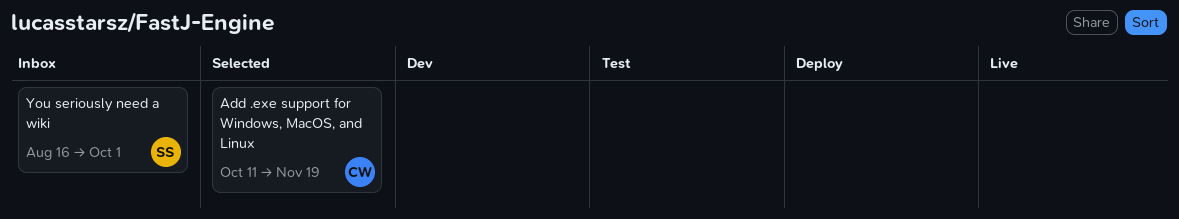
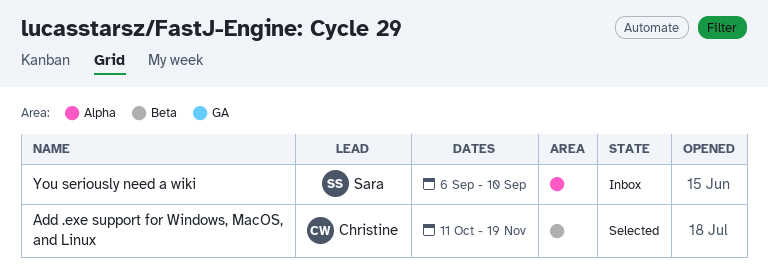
You seriously need a wiki, start: Aug 16 -> Sep 6
You seriously need a wiki, due: Oct 1 -> Sep 10

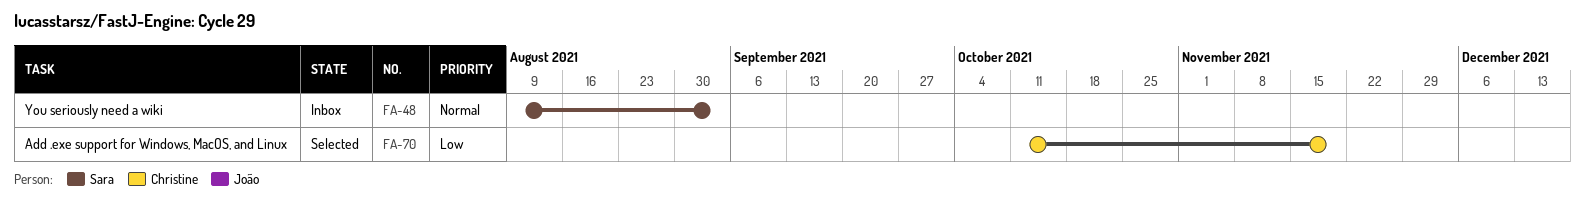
You seriously need a wiki, start: Sep 6 -> Aug 9
You seriously need a wiki, due: Sep 10 -> Sep 3

